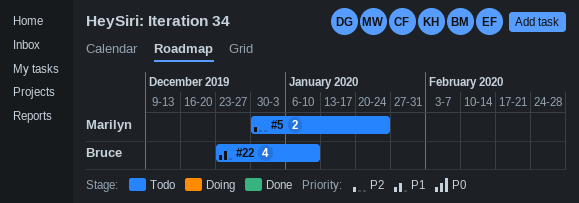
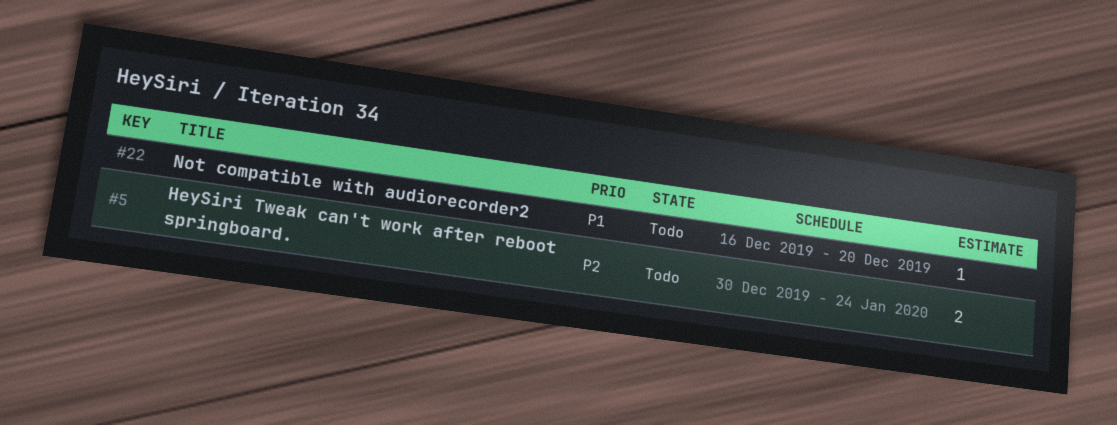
#22, estimate: 4 -> 1
#22, start: Dec 23 -> Dec 16
#22, due: Jan 10 -> Dec 20

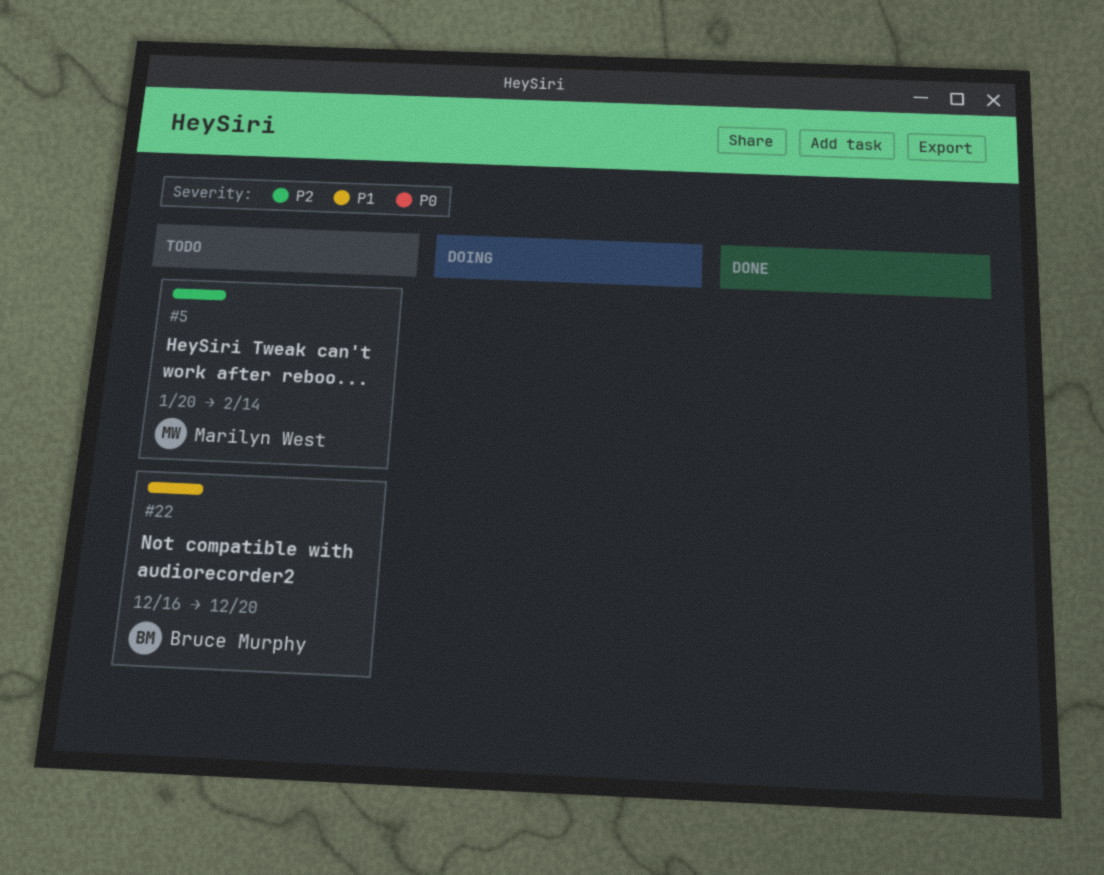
#5, start: Dec 30 -> Jan 20
#5, due: Jan 24 -> Feb 14

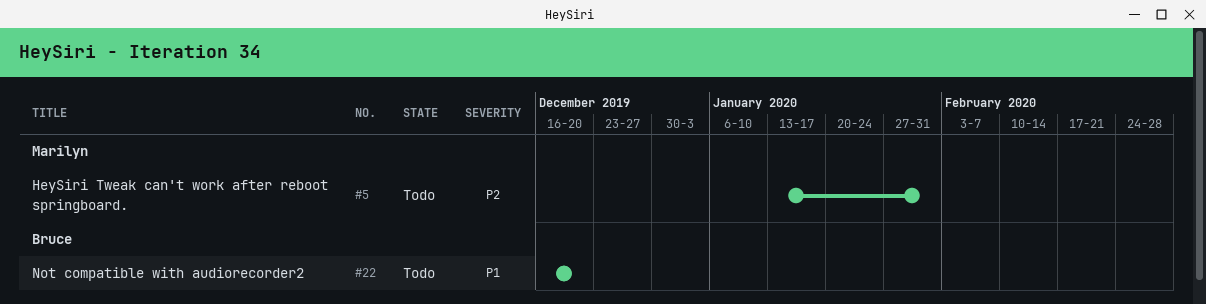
#5, start: Jan 20 -> Jan 13
#5, due: Feb 14 -> Jan 31

